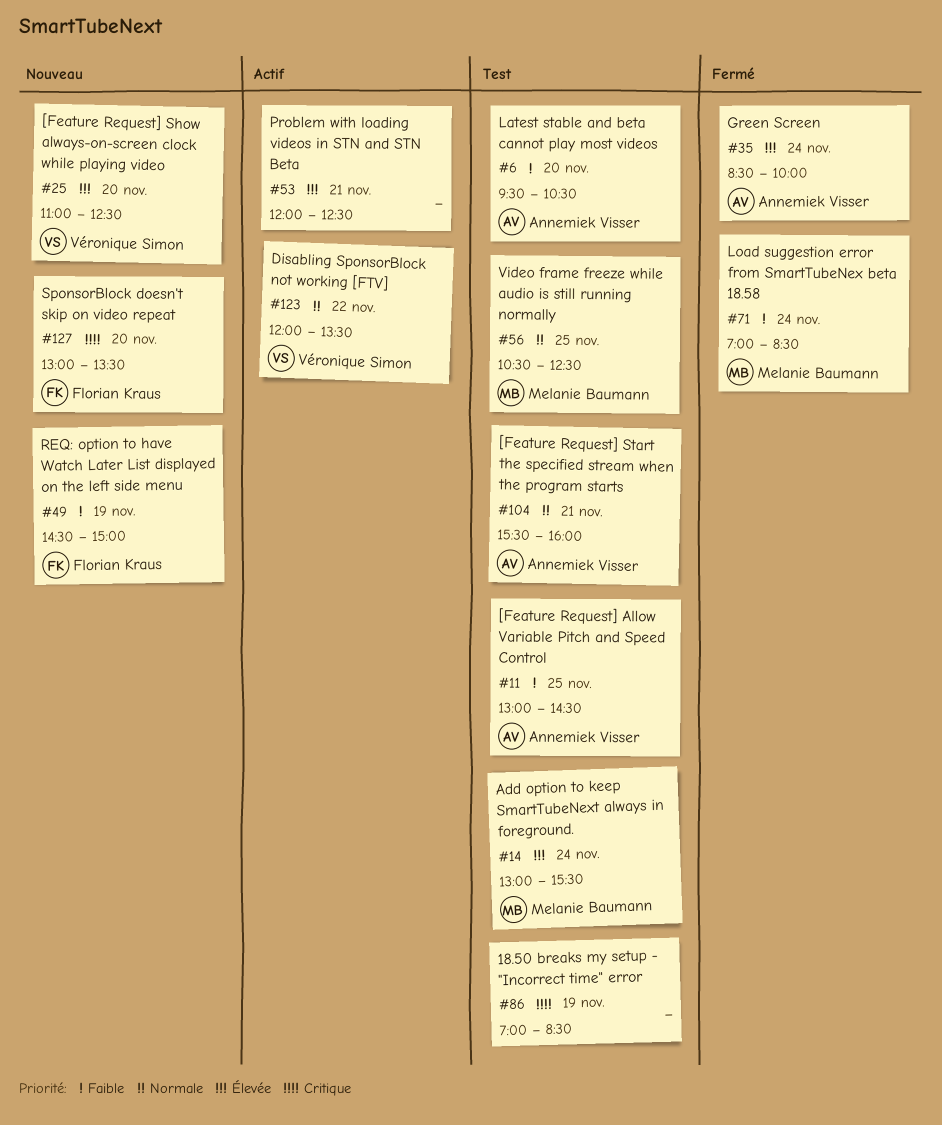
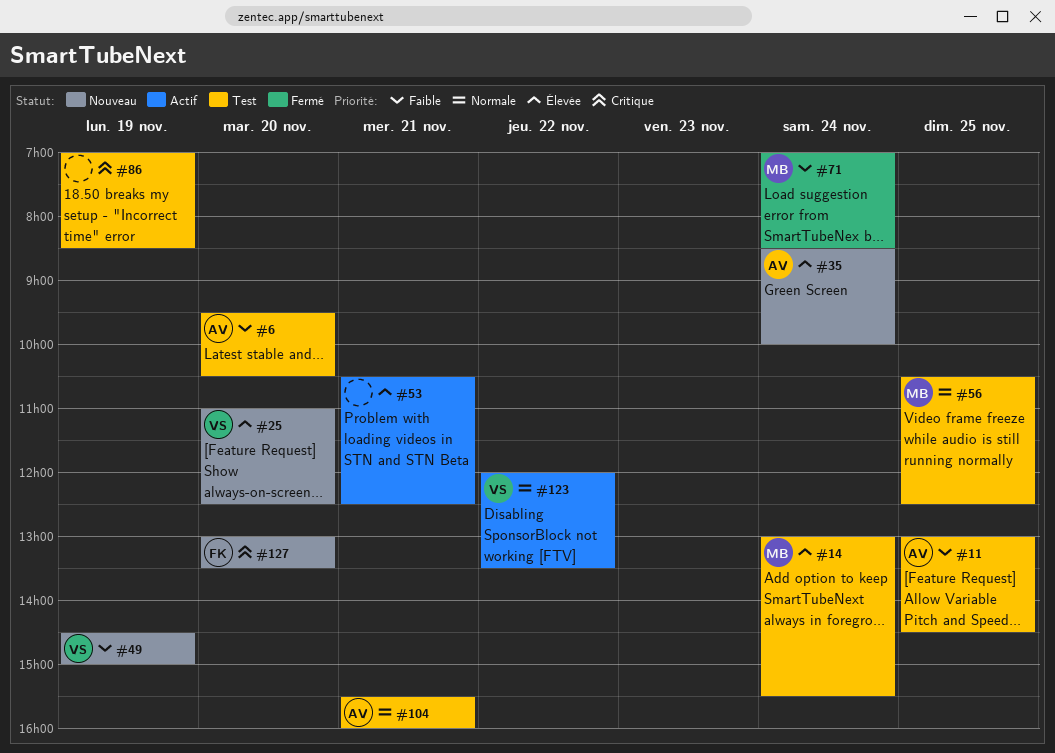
#35, status: Fermé -> Nouveau
#49, owner: Florian Kraus -> Véronique Simon
#53, begins: 12:00 -> 10:30

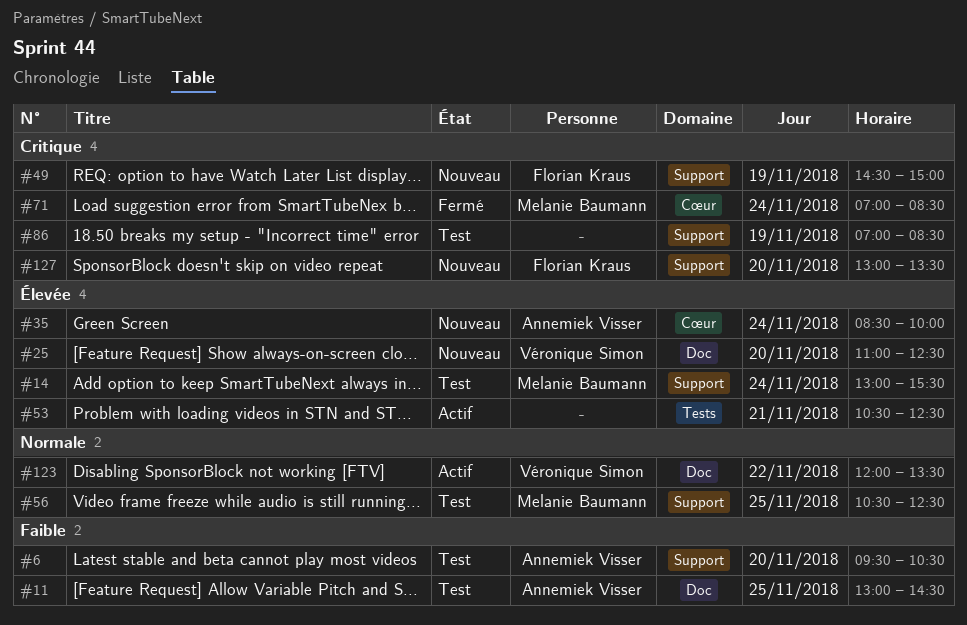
#49, owner: Véronique Simon -> Florian Kraus
#49, priority: Faible -> Critique
#71, priority: Faible -> Critique
#104: present -> none

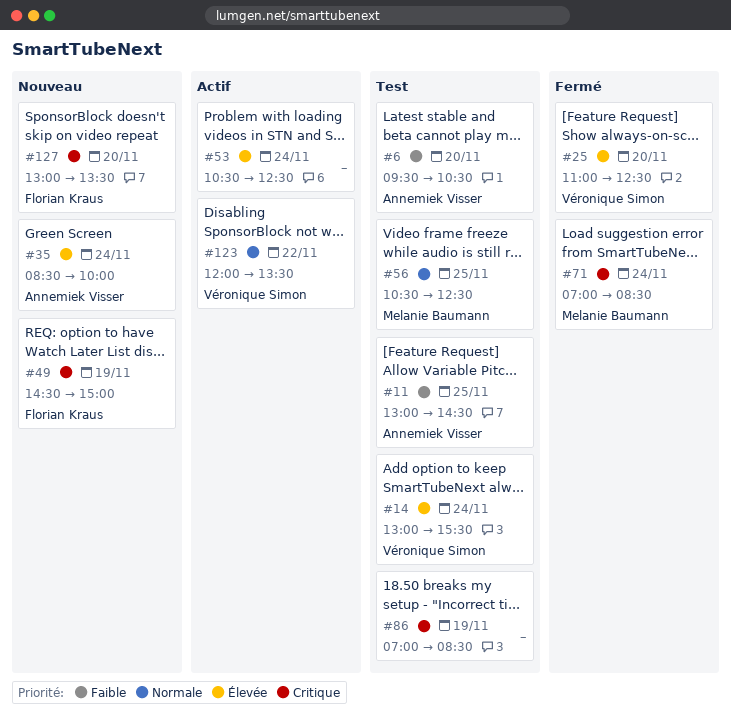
#14, owner: Melanie Baumann -> Véronique Simon
#25, status: Nouveau -> Fermé
#53, day: Nov 21 -> Nov 24

